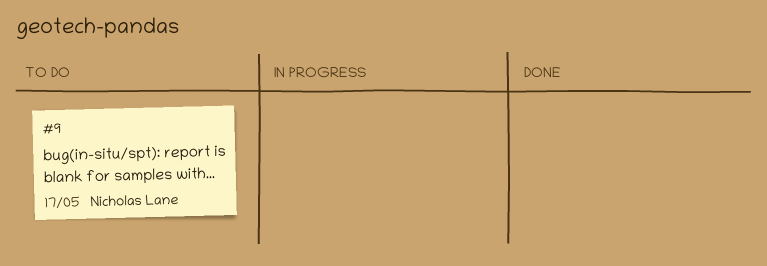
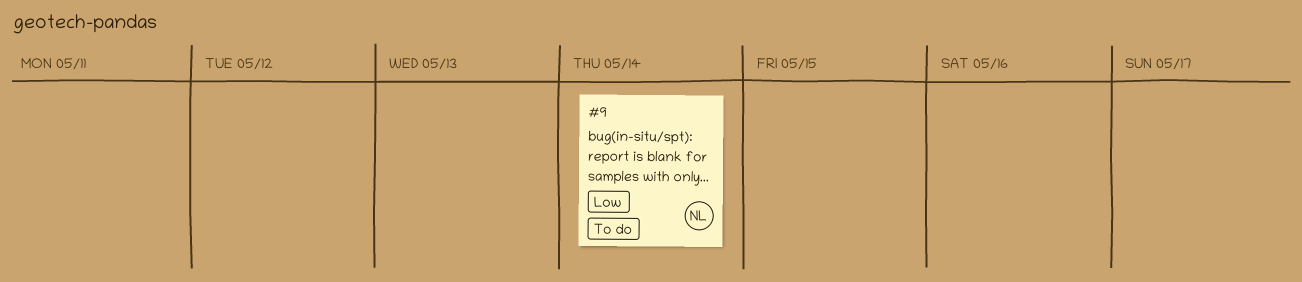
#9, due: May 17 -> May 14

